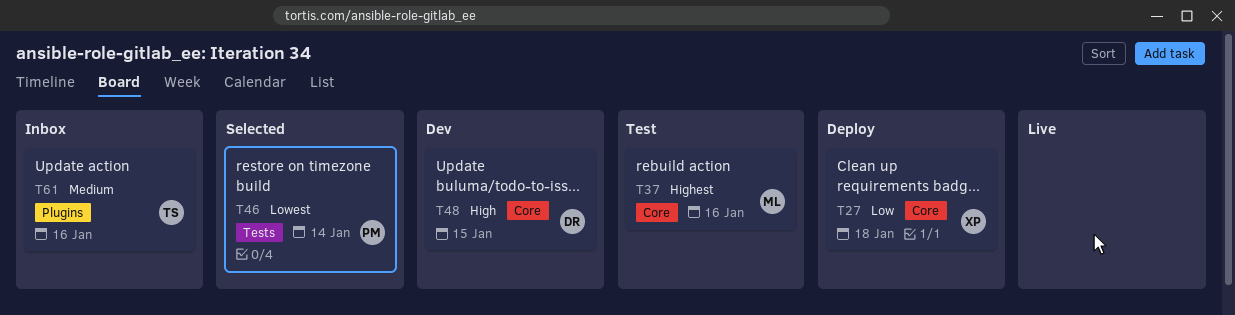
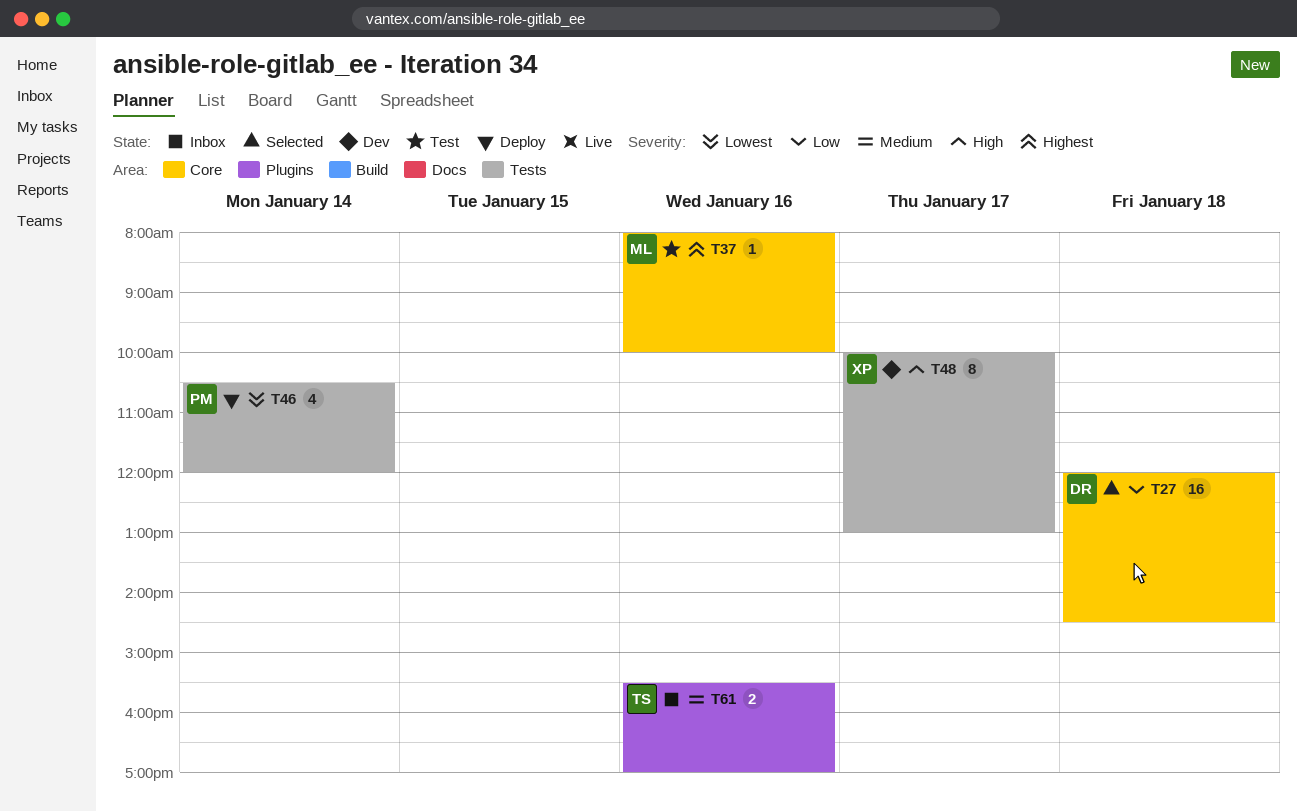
T27, status: Deploy -> Selected
T27, owner: XP -> DR
T46, status: Selected -> Deploy
T48, owner: DR -> XP
T48, label: Core -> Tests
T48, day: Jan 15 -> Jan 17

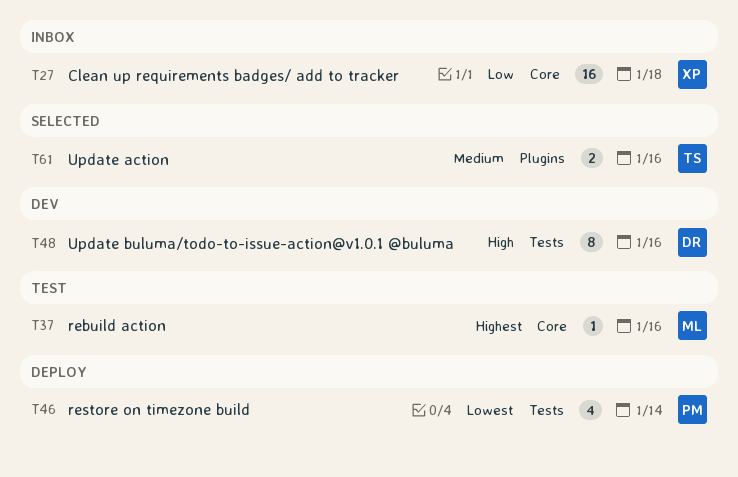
T27, status: Selected -> Inbox
T27, owner: DR -> XP
T48, owner: XP -> DR
T48, day: Jan 17 -> Jan 16
T61, status: Inbox -> Selected

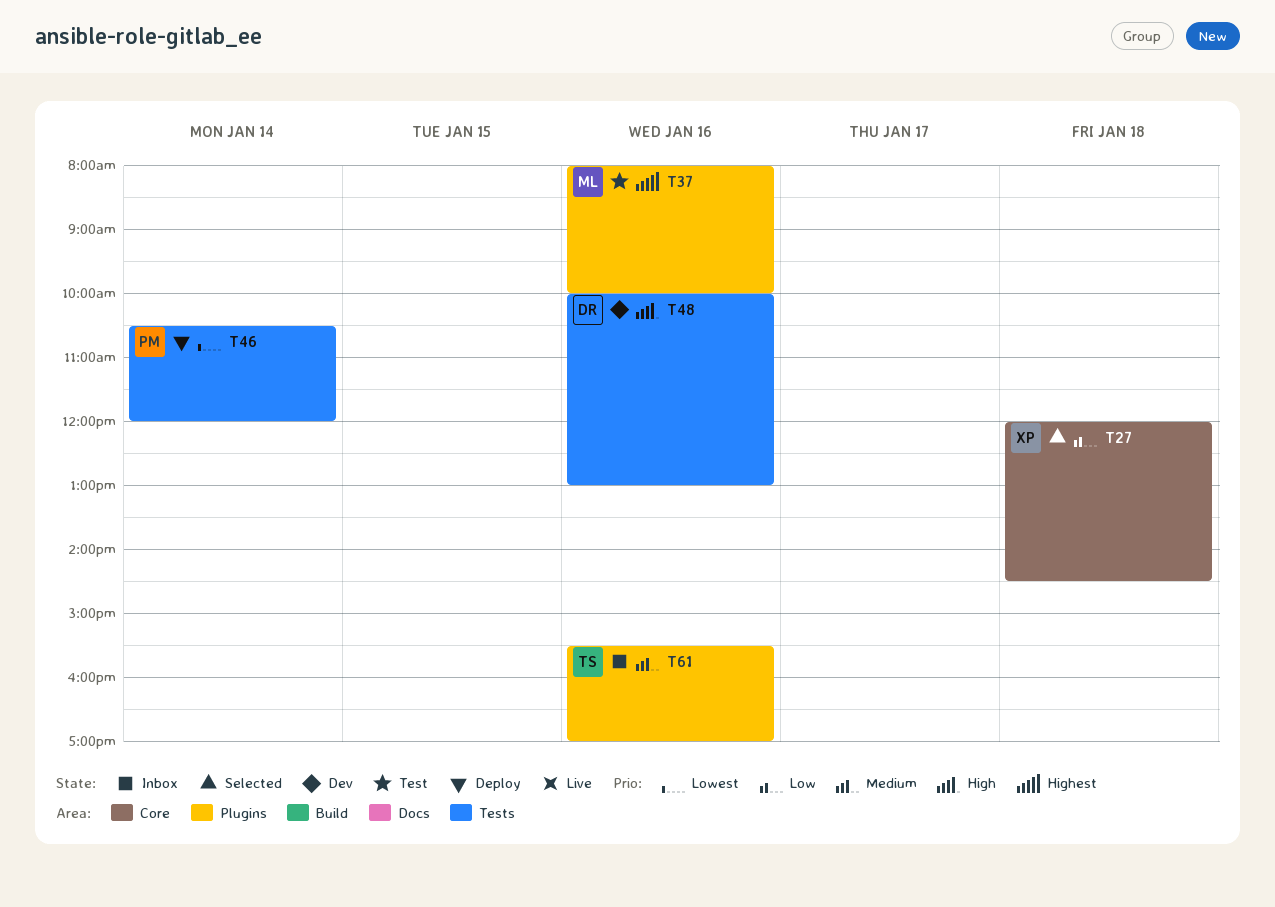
T27, status: Inbox -> Selected
T37, label: Core -> Plugins
T61, status: Selected -> Inbox

